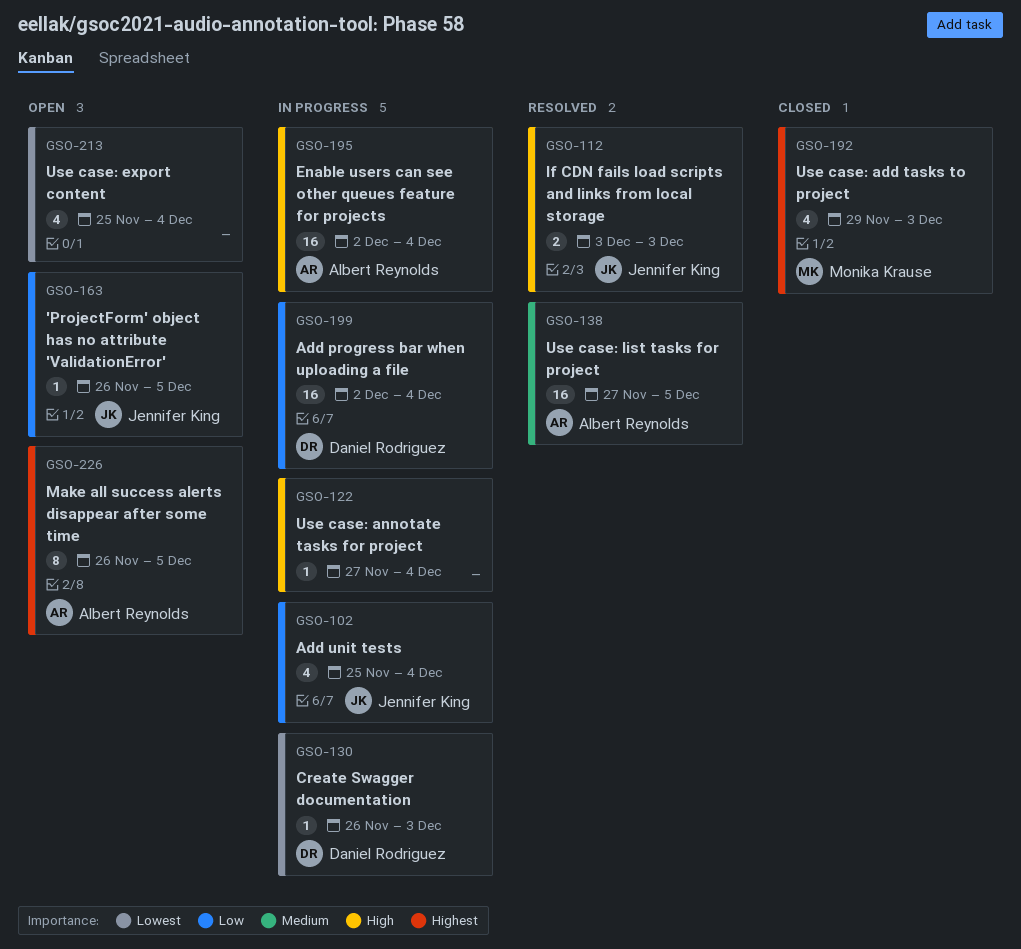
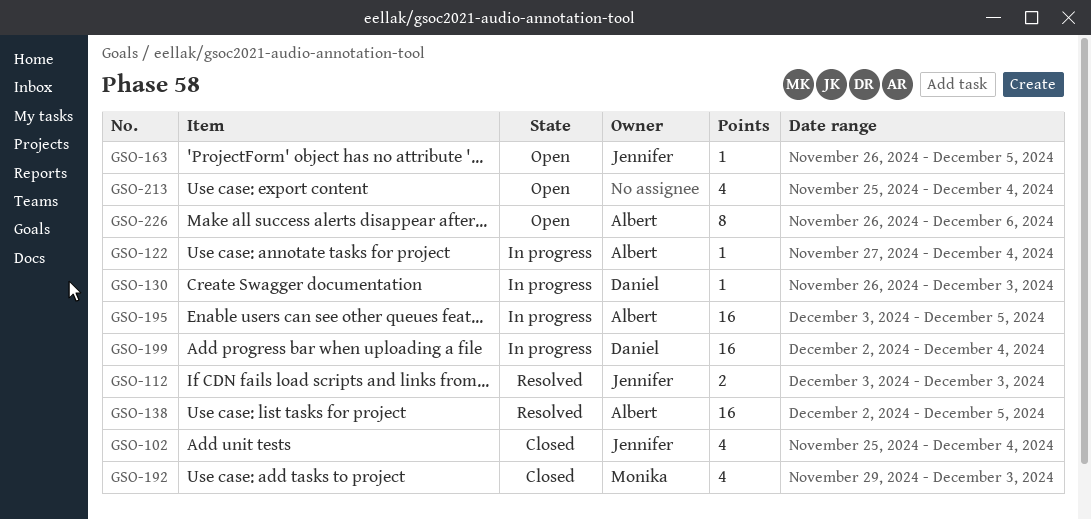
GSO-102, status: In progress -> Closed
GSO-122, owner: none -> Albert Reynolds
GSO-138, start: Nov 27 -> Dec 2
GSO-195, start: Dec 2 -> Dec 3
GSO-195, due: Dec 4 -> Dec 5
GSO-226, due: Dec 5 -> Dec 6

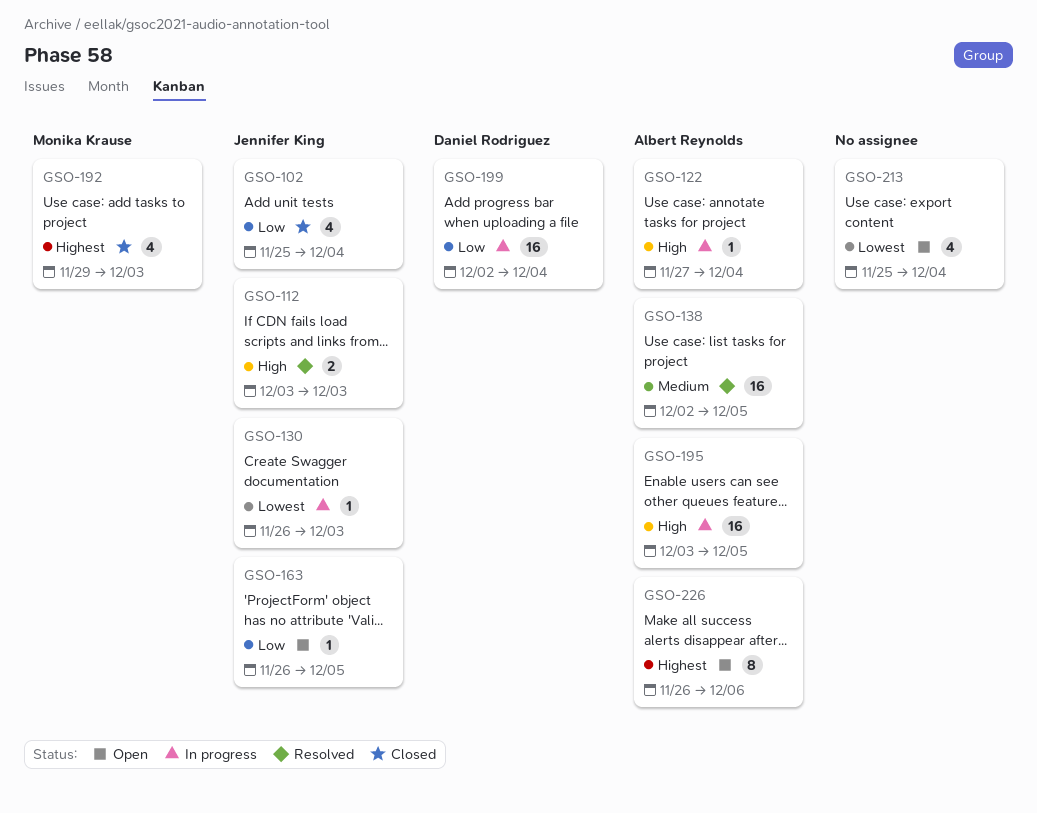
GSO-130, owner: Daniel Rodriguez -> Jennifer King

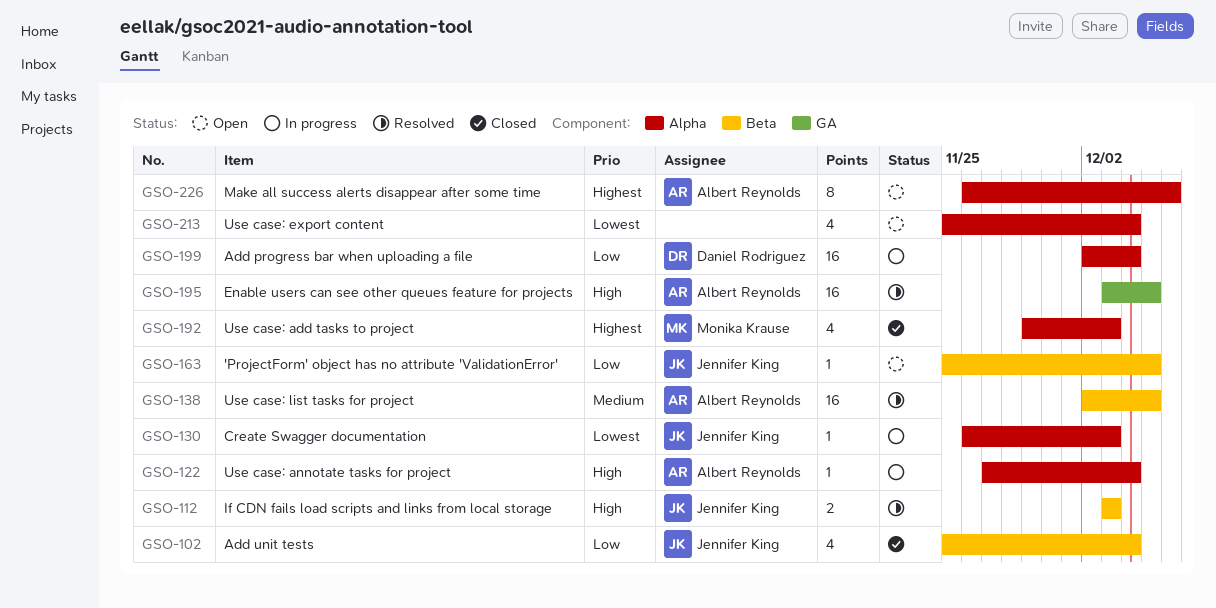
GSO-163, start: Nov 26 -> Nov 25
GSO-195, status: In progress -> Resolved

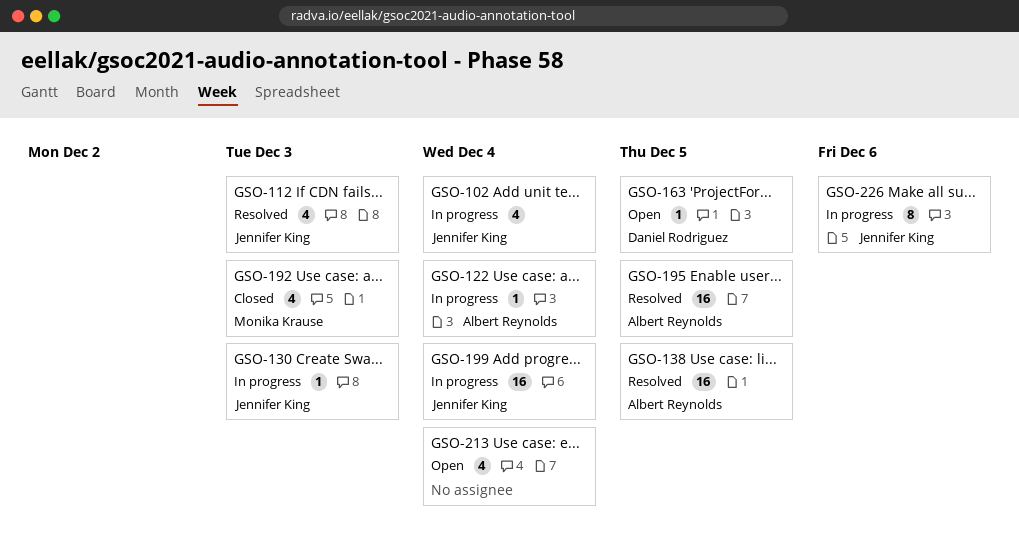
GSO-102, status: Closed -> In progress
GSO-112, estimate: 2 -> 4
GSO-163, owner: Jennifer King -> Daniel Rodriguez
GSO-199, owner: Daniel Rodriguez -> Jennifer King
GSO-226, status: Open -> In progress
GSO-226, owner: Albert Reynolds -> Jennifer King

